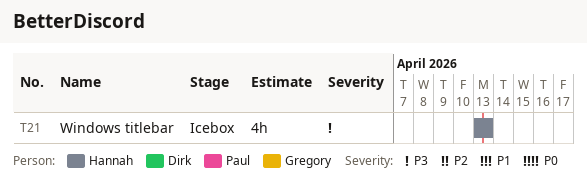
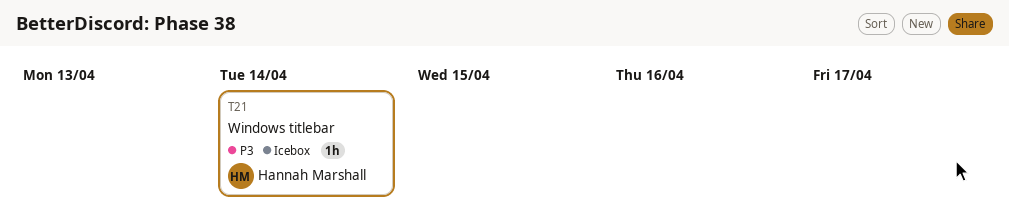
T21, estimate: 4h -> 1h
T21, due: Apr 13 -> Apr 14

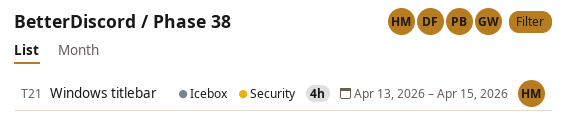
T21, estimate: 1h -> 4h
T21, due: Apr 14 -> Apr 15

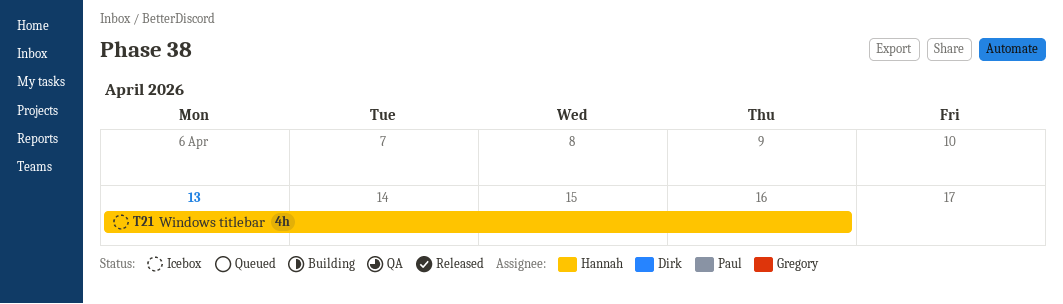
T21, due: Apr 15 -> Apr 16

